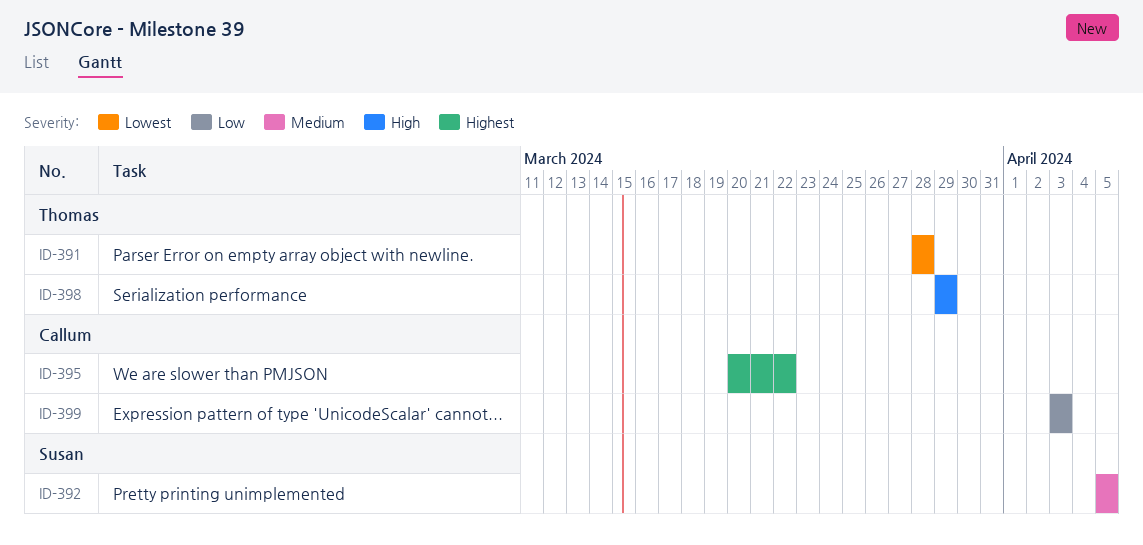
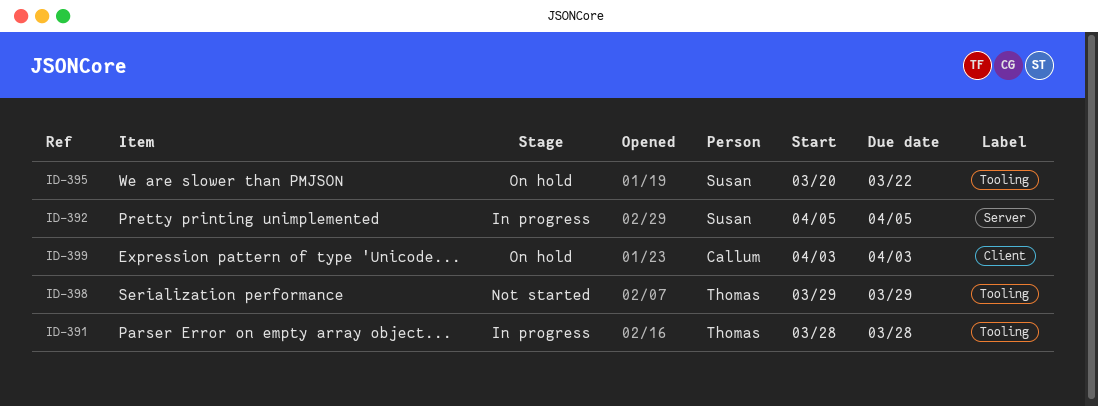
ID-395, owner: Callum -> Susan

